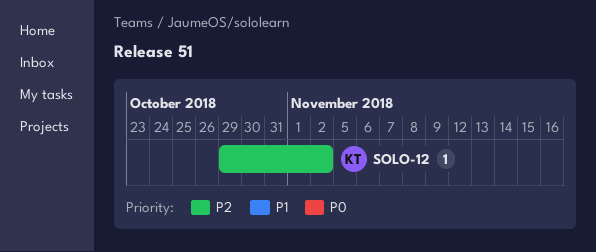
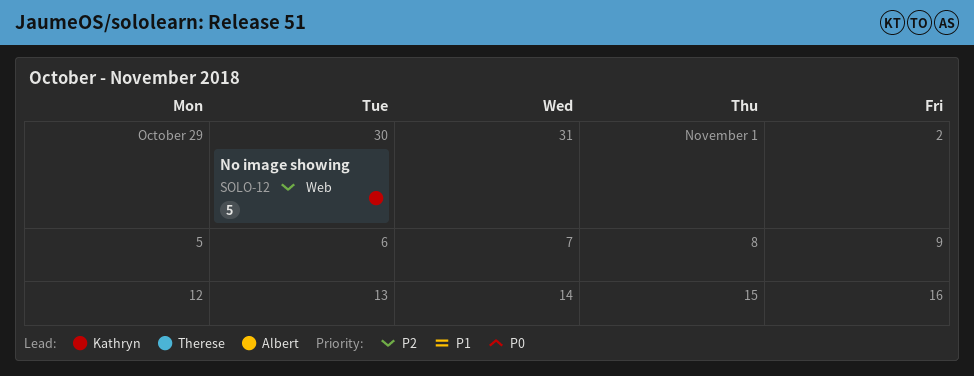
SOLO-12, estimate: 1 -> 5
SOLO-12, due: Nov 2 -> Oct 30

